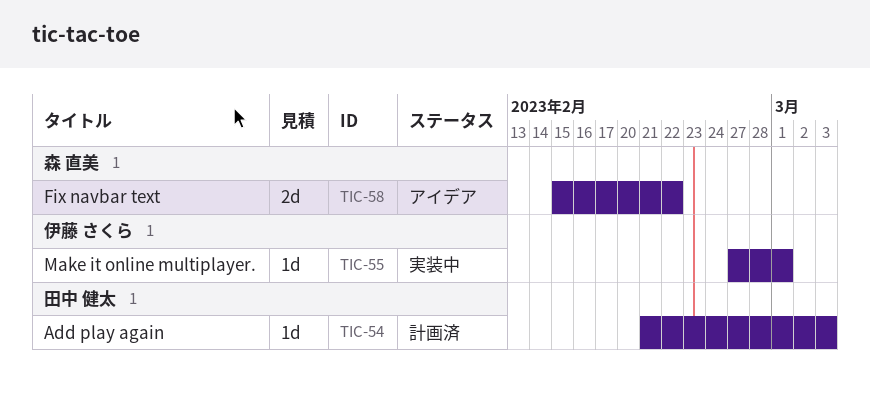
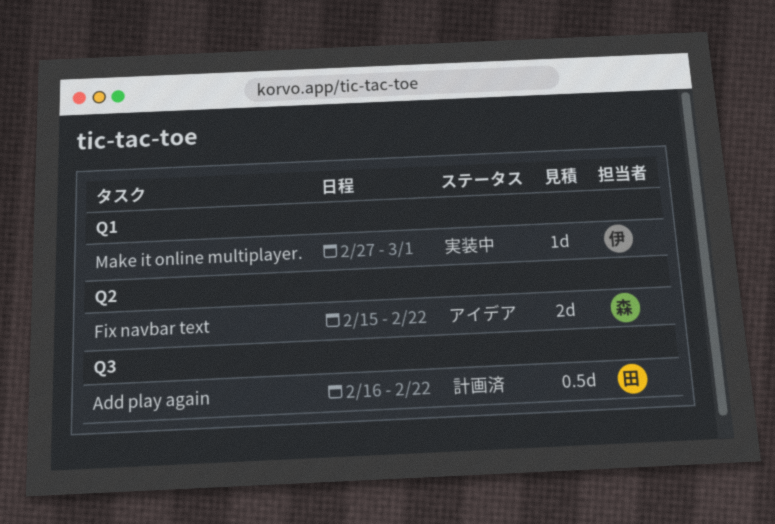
Add play again, estimate: 1d -> 0.5d
Add play again, start: Feb 21 -> Feb 16
Add play again, due: Mar 3 -> Feb 22

